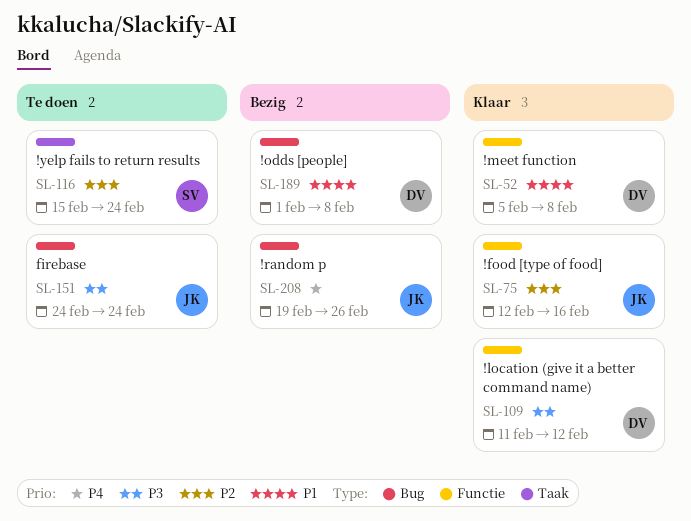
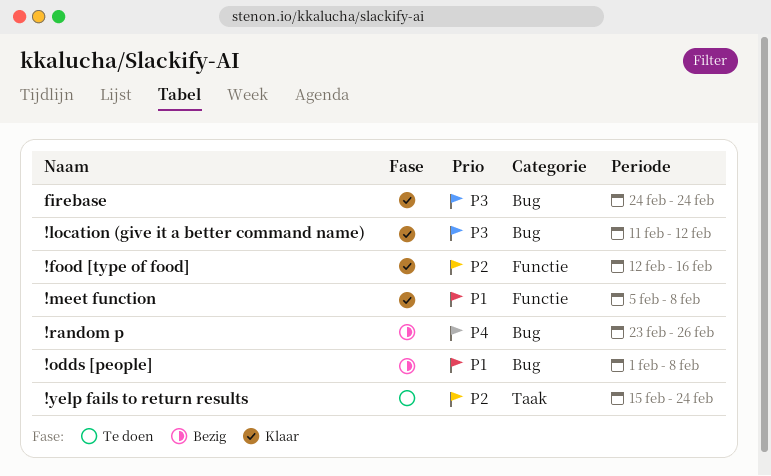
!location (give it a better command name), label: Functie -> Bug
!random p, start: Feb 19 -> Feb 23
firebase, status: Te doen -> Klaar

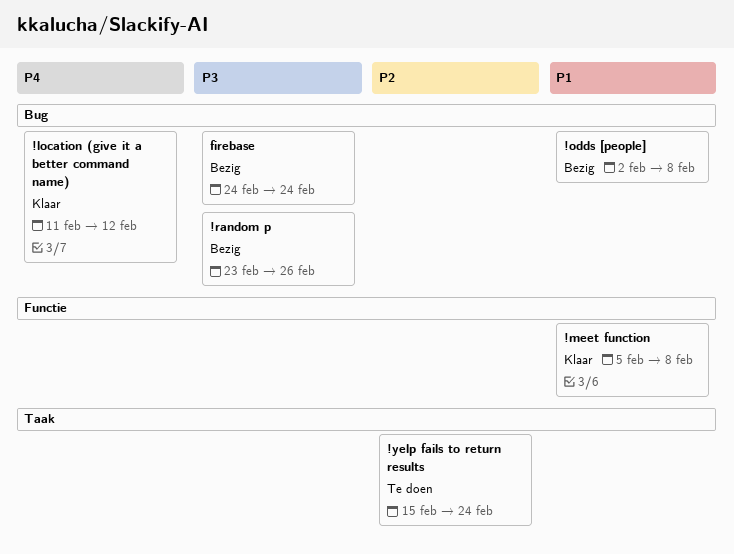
!food [type of food]: present -> none
!location (give it a better command name), priority: P3 -> P4
!odds [people], start: Feb 1 -> Feb 2
!random p, priority: P4 -> P3
firebase, status: Klaar -> Bezig

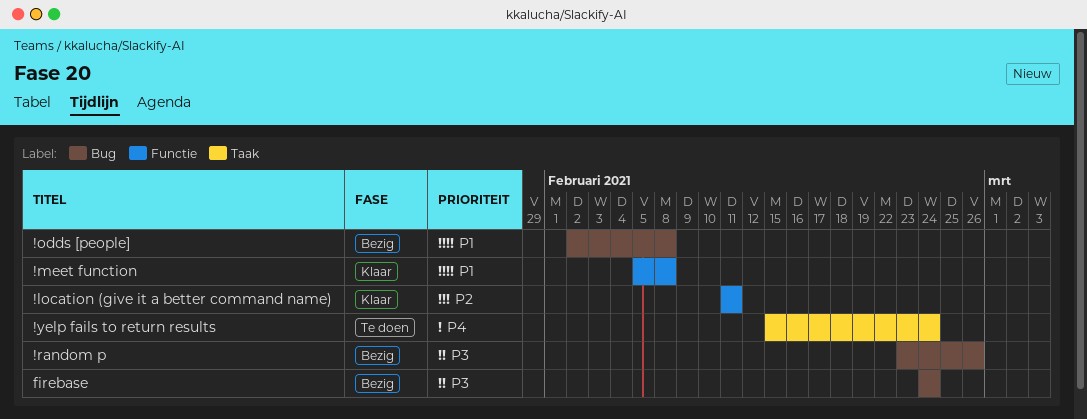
!location (give it a better command name), priority: P4 -> P2
!location (give it a better command name), label: Bug -> Functie
!location (give it a better command name), due: Feb 12 -> Feb 11
!yelp fails to return results, priority: P2 -> P4

